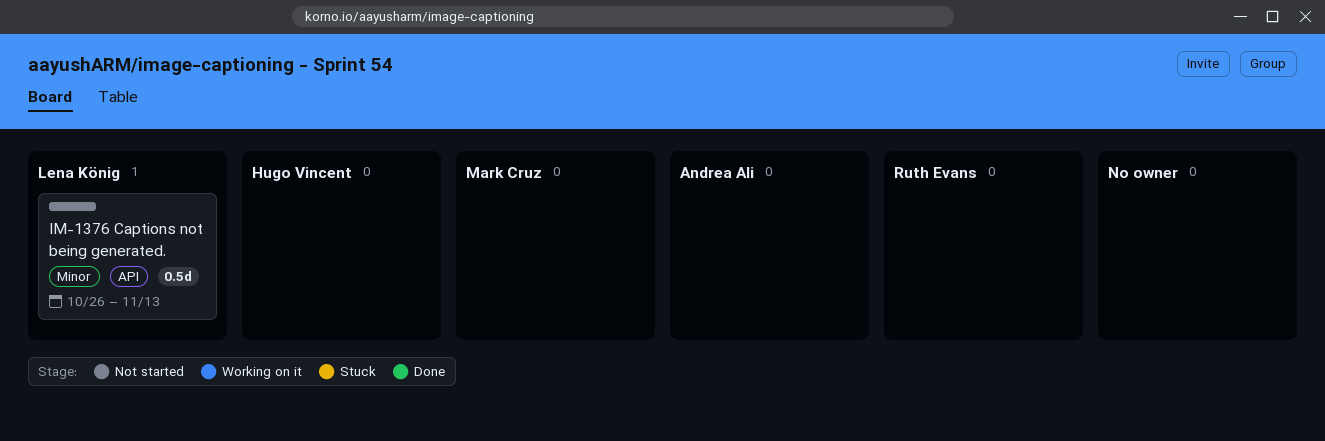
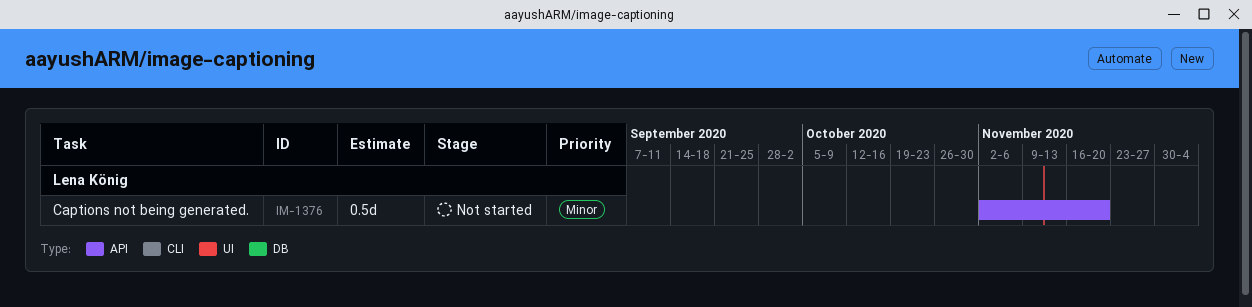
IM-1376, start: Oct 26 -> Nov 2
IM-1376, due: Nov 13 -> Nov 20

